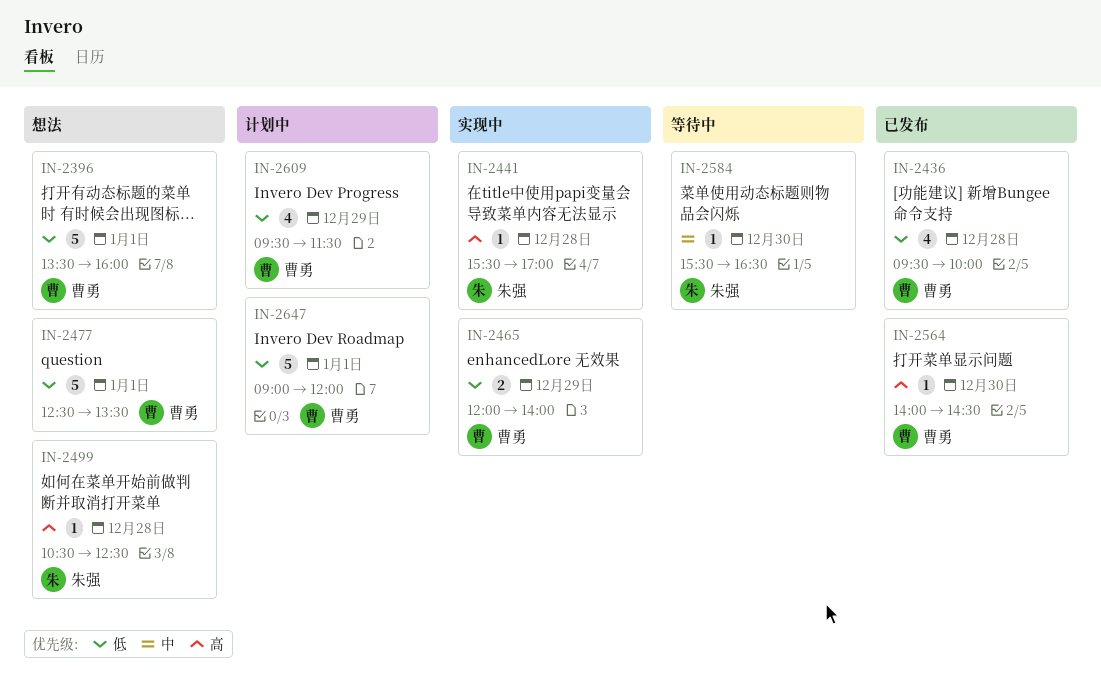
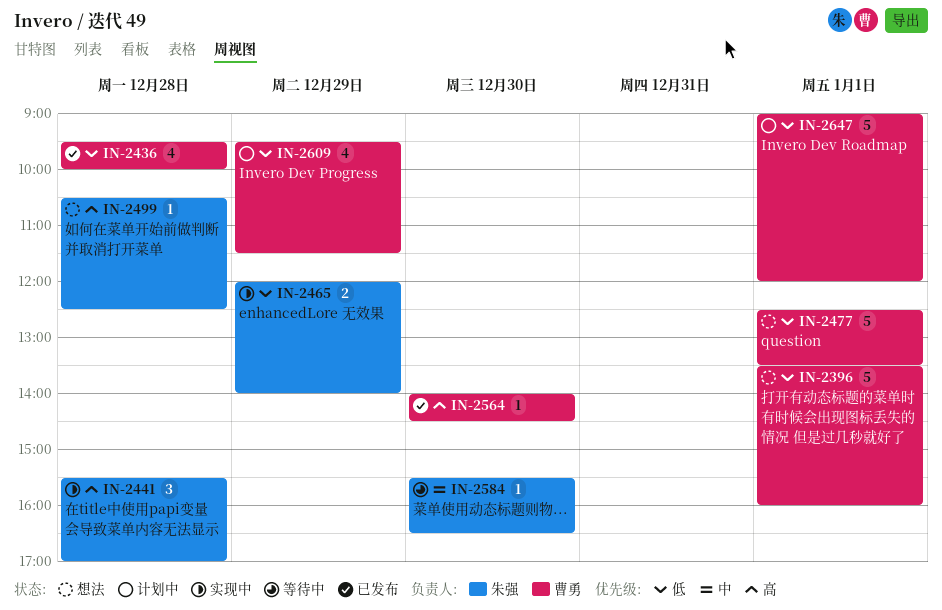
IN-2441, estimate: 1 -> 3
IN-2465, owner: 曹勇 -> 朱强

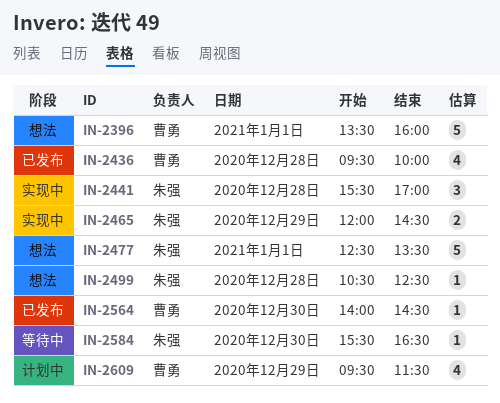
IN-2465, ends: 14:00 -> 14:30
IN-2477, owner: 曹勇 -> 朱强
IN-2647: present -> none

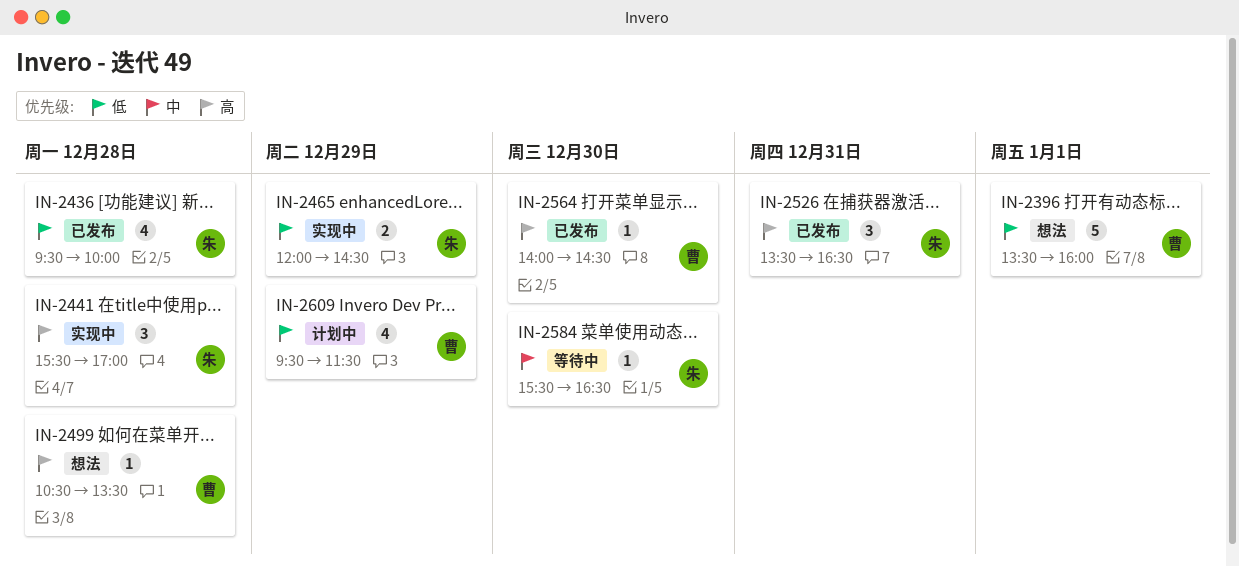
IN-2436, owner: 曹勇 -> 朱强
IN-2477: present -> none
IN-2499, owner: 朱强 -> 曹勇
IN-2499, ends: 12:30 -> 13:30
IN-2526: none -> present

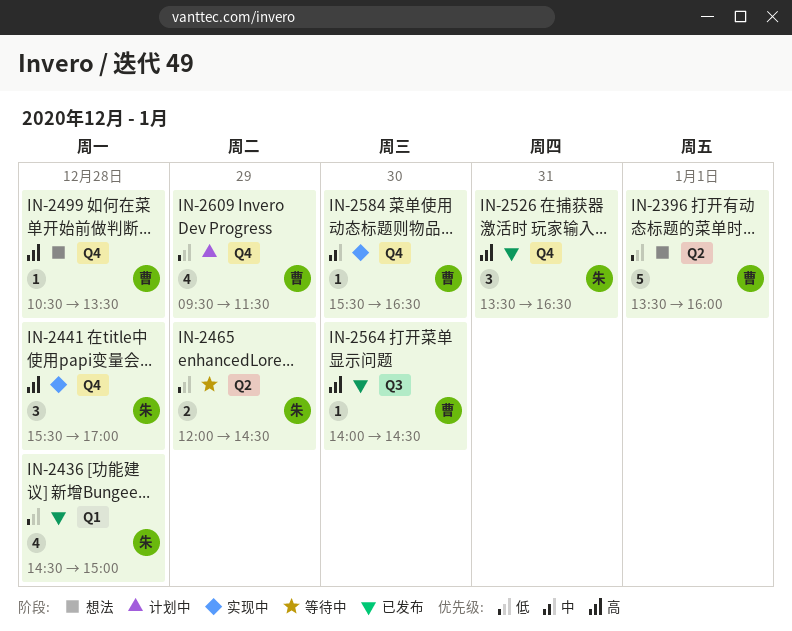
IN-2436, begins: 09:30 -> 14:30
IN-2436, ends: 10:00 -> 15:00
IN-2465, status: 实现中 -> 等待中
IN-2584, status: 等待中 -> 实现中
IN-2584, owner: 朱 -> 曹

